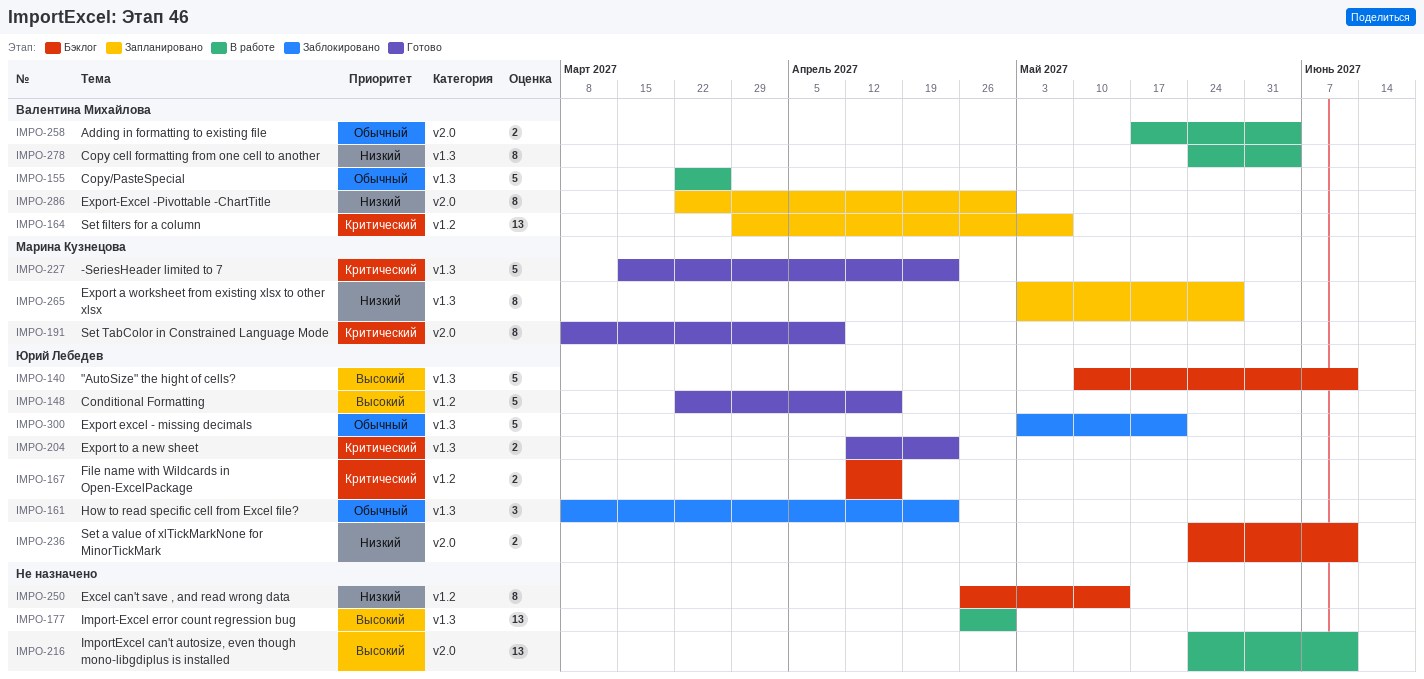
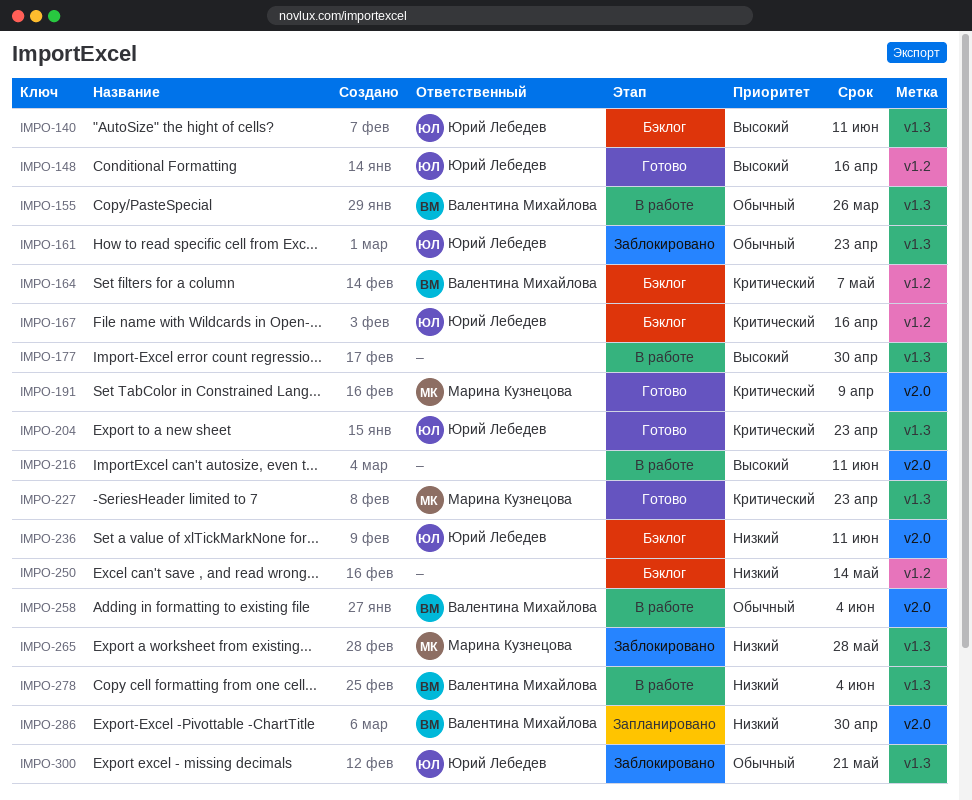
IMPO-164, status: Запланировано -> Бэклог
IMPO-265, status: Запланировано -> Заблокировано

